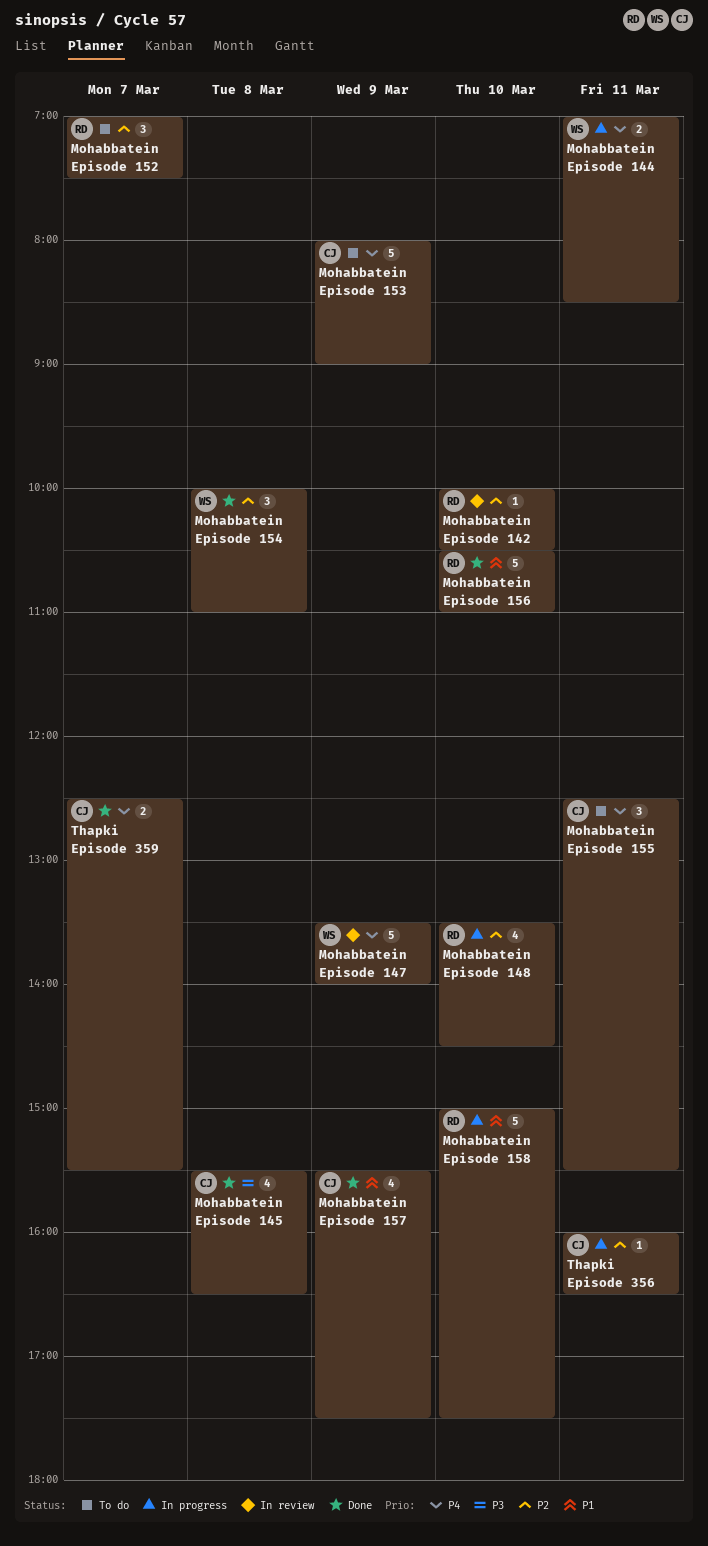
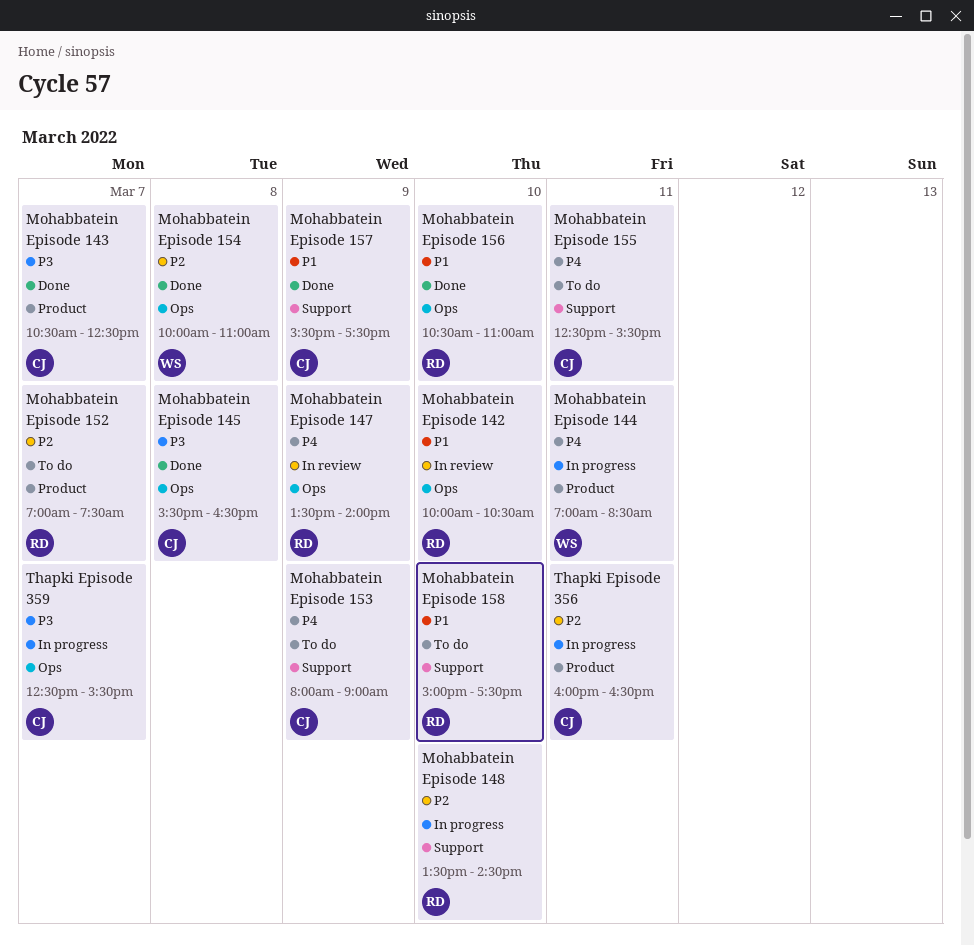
Mohabbatein Episode 142, priority: P2 -> P1
Mohabbatein Episode 143: none -> present
Mohabbatein Episode 147, owner: WS -> RD
Mohabbatein Episode 158, status: In progress -> To do
Thapki Episode 359, status: Done -> In progress
Thapki Episode 359, priority: P4 -> P3

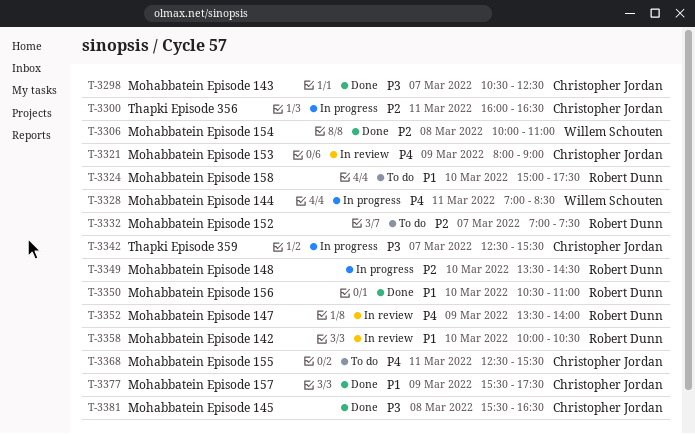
Mohabbatein Episode 153, status: To do -> In review

